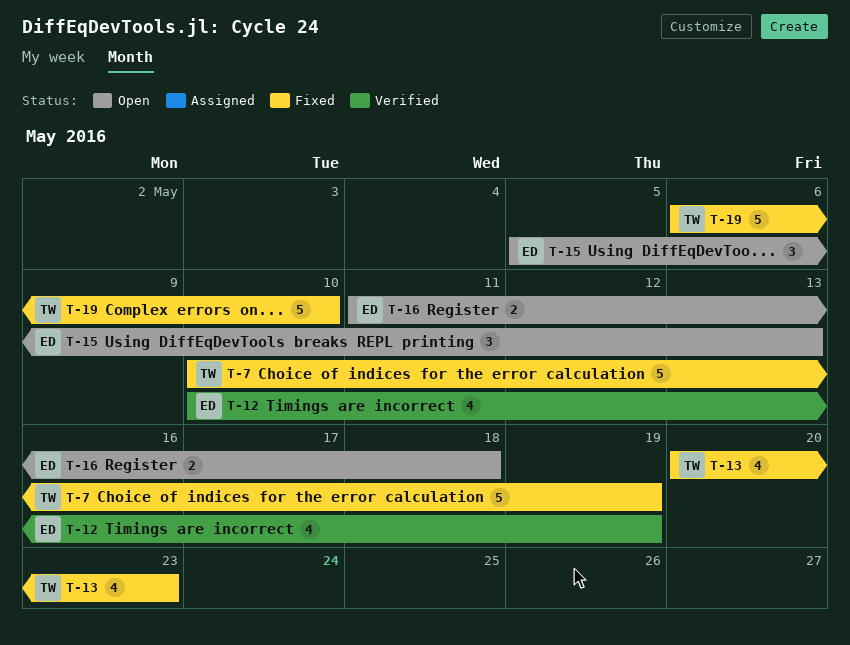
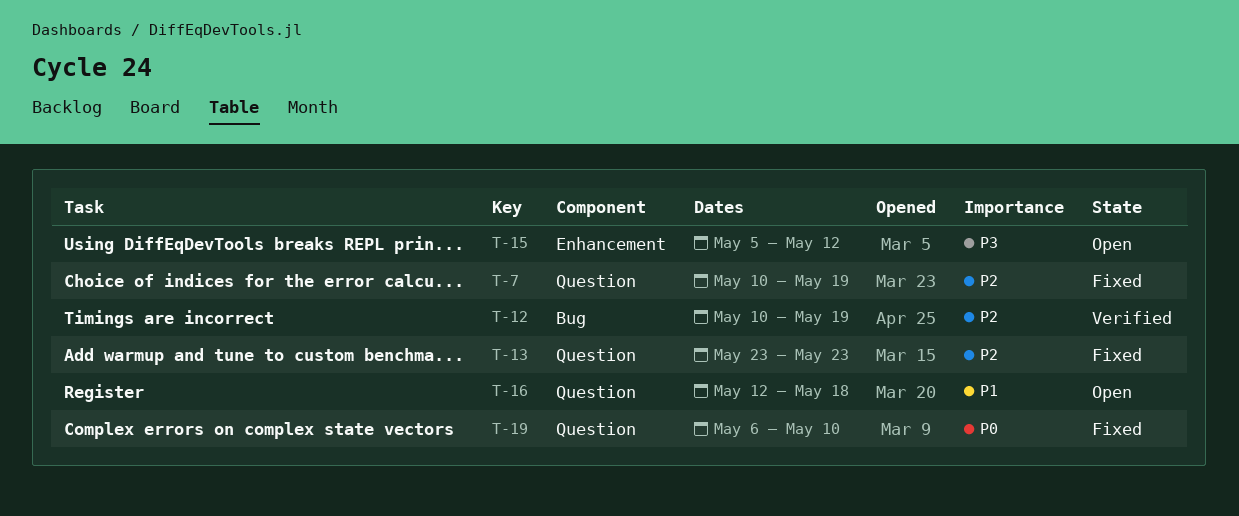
T-13, start: May 20 -> May 23
T-15, due: May 13 -> May 12
T-16, start: May 11 -> May 12

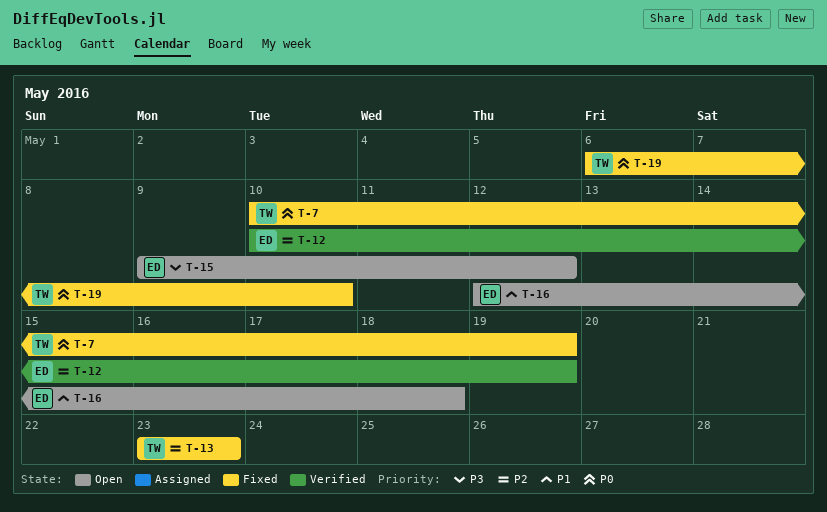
T-7, priority: P2 -> P0
T-15, start: May 5 -> May 9

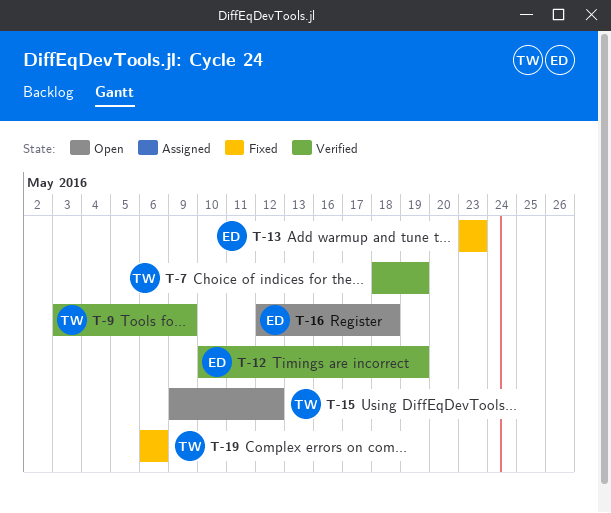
T-7, status: Fixed -> Verified
T-7, start: May 10 -> May 18
T-9: none -> present
T-13, owner: TW -> ED
T-15, owner: ED -> TW
T-19, due: May 10 -> May 6

